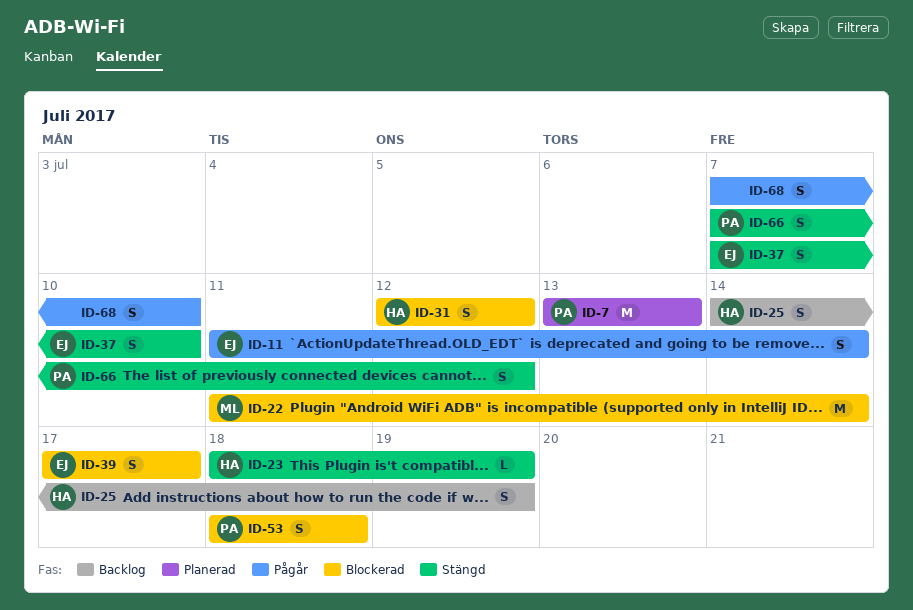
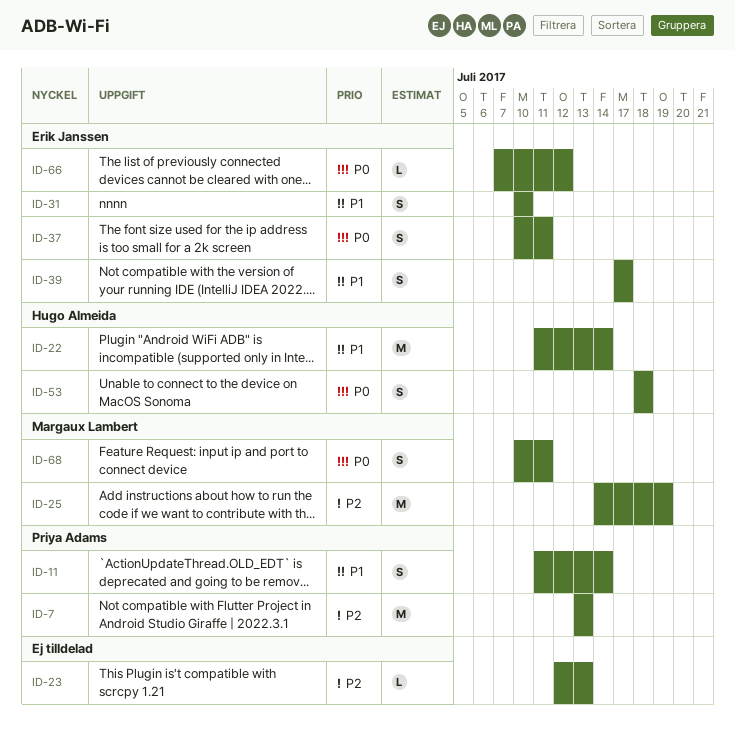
ID-11, owner: Erik Janssen -> Priya Adams
ID-22, owner: Margaux Lambert -> Hugo Almeida
ID-23, owner: Hugo Almeida -> none
ID-23, start: Jul 18 -> Jul 12
ID-23, due: Jul 19 -> Jul 13
ID-25, owner: Hugo Almeida -> Margaux Lambert
ID-25, estimate: S -> M
ID-31, owner: Hugo Almeida -> Erik Janssen
ID-31, start: Jul 12 -> Jul 10
ID-31, due: Jul 12 -> Jul 10
ID-37, start: Jul 7 -> Jul 10
ID-37, due: Jul 10 -> Jul 11
ID-53, owner: Priya Adams -> Hugo Almeida
ID-66, owner: Priya Adams -> Erik Janssen
ID-66, estimate: S -> L
ID-68, owner: none -> Margaux Lambert
ID-68, start: Jul 7 -> Jul 10
ID-68, due: Jul 10 -> Jul 11

